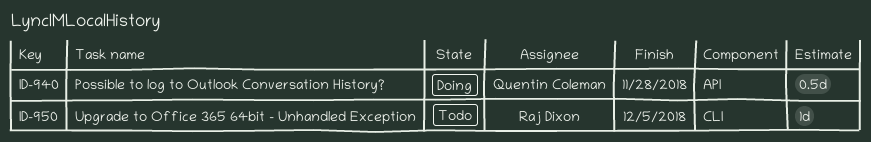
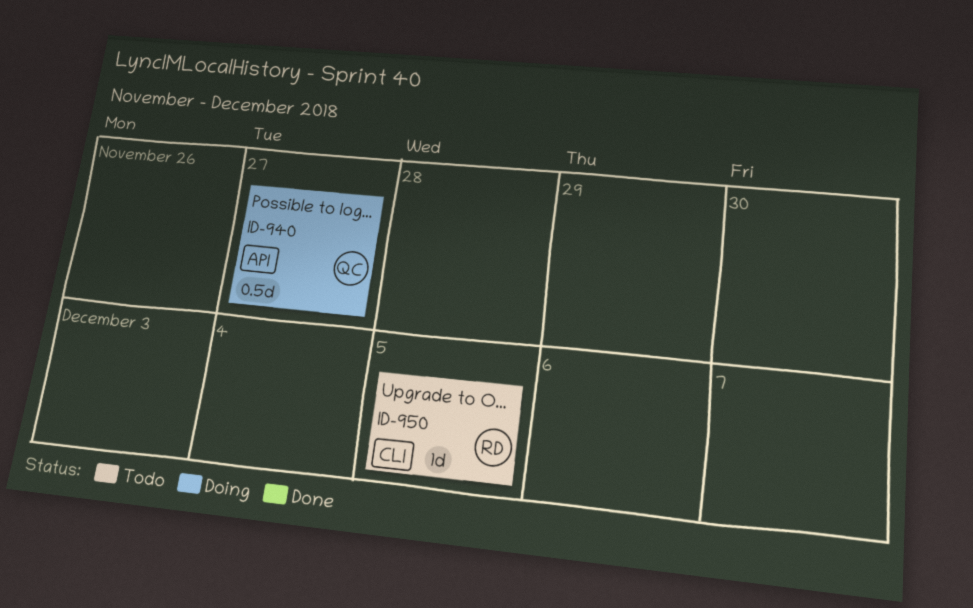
ID-940, due: Nov 28 -> Nov 27

